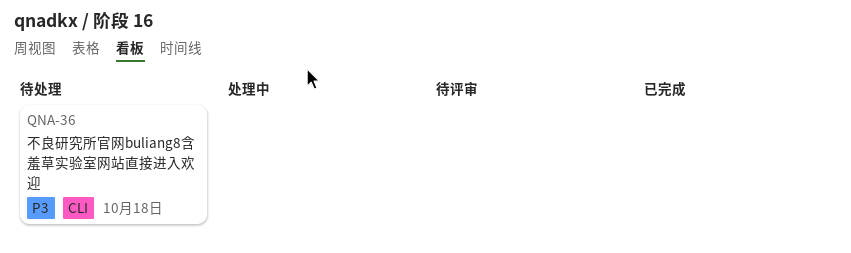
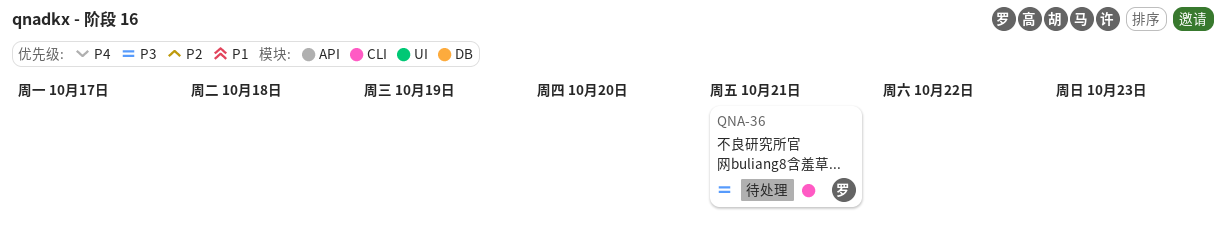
QNA-36, due: Oct 18 -> Oct 21

